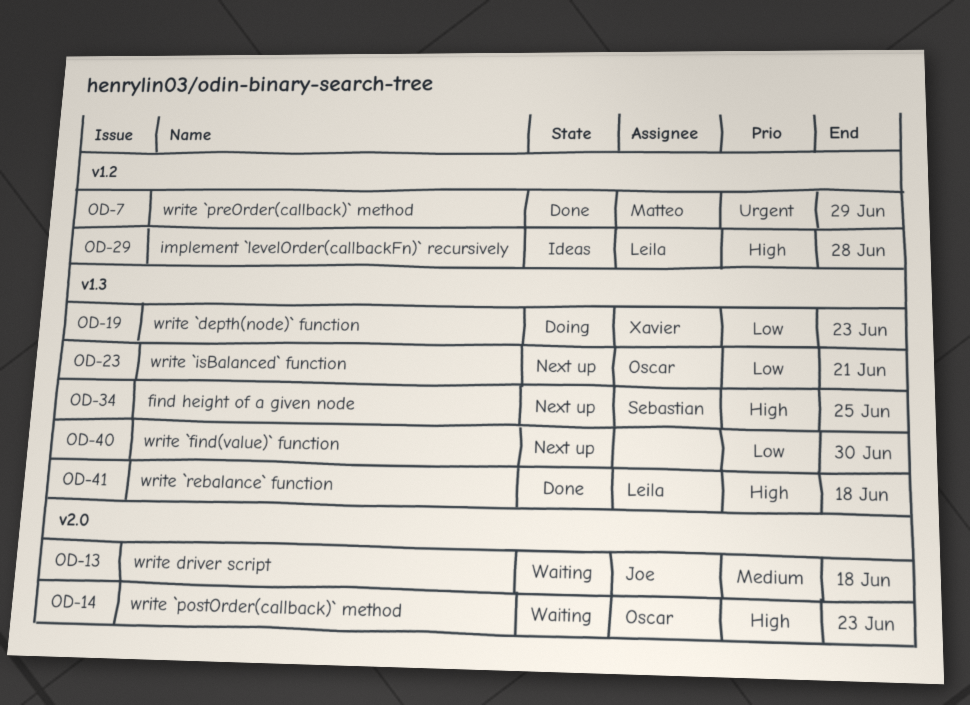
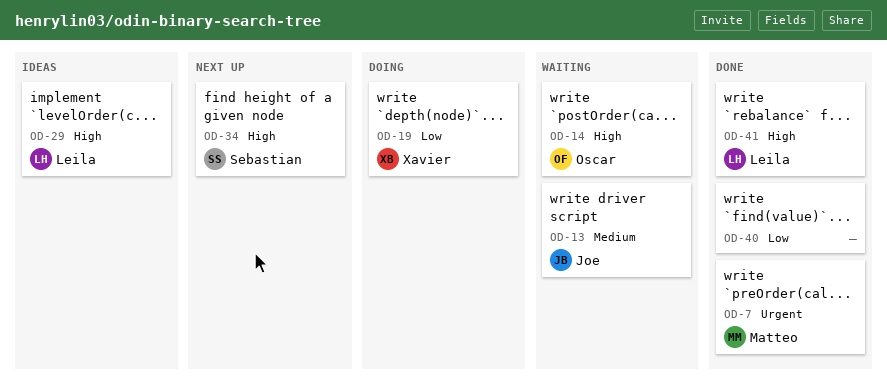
OD-23: present -> none
OD-40, status: Next up -> Done

